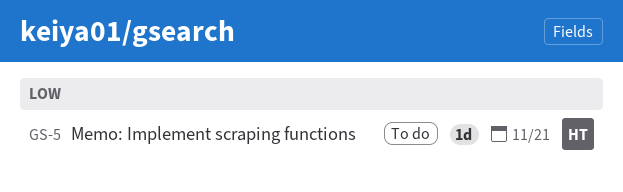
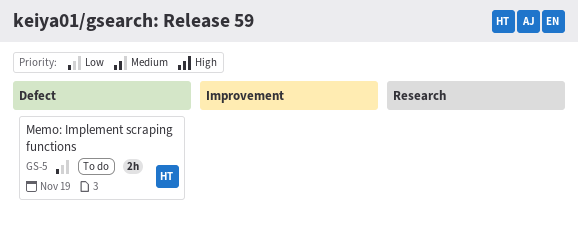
GS-5, estimate: 1d -> 2h
GS-5, due: Nov 21 -> Nov 19

